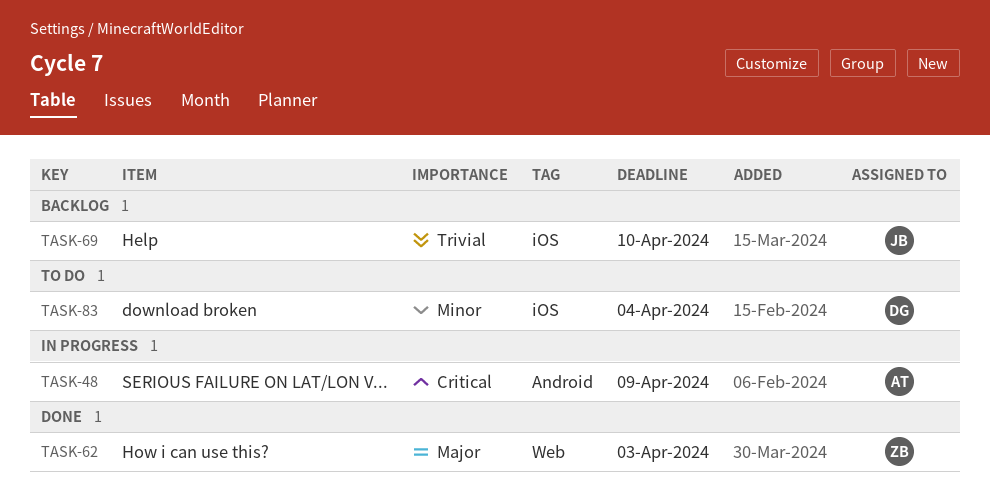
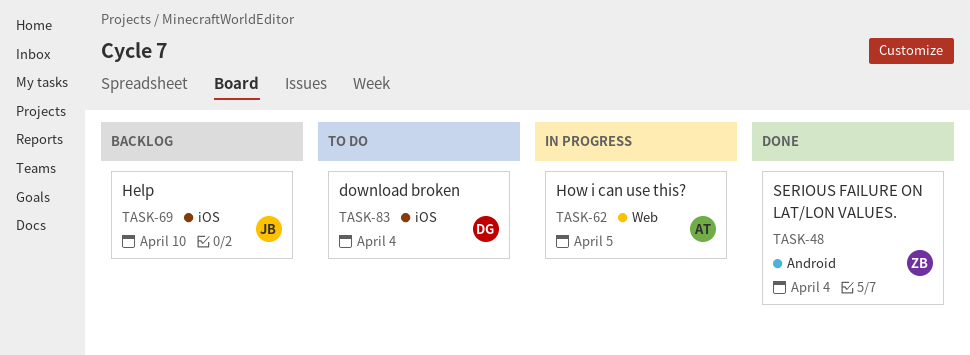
TASK-48, status: In progress -> Done
TASK-48, owner: AT -> ZB
TASK-48, due: Apr 9 -> Apr 4
TASK-62, status: Done -> In progress
TASK-62, owner: ZB -> AT
TASK-62, due: Apr 3 -> Apr 5

